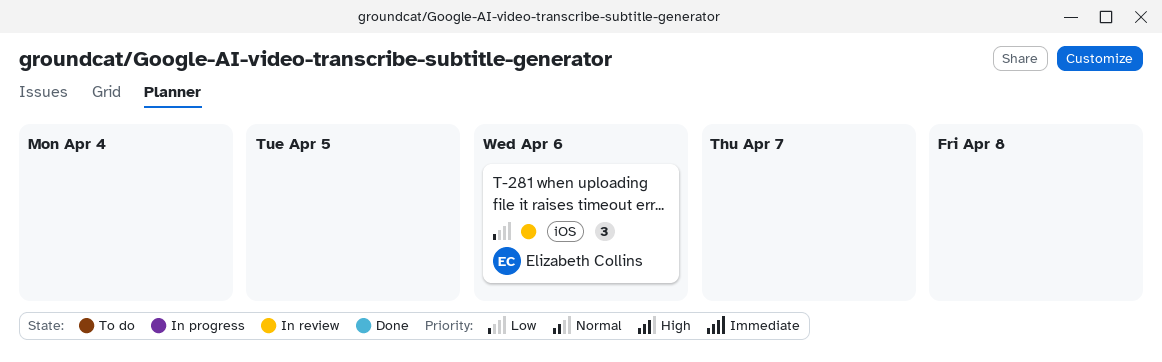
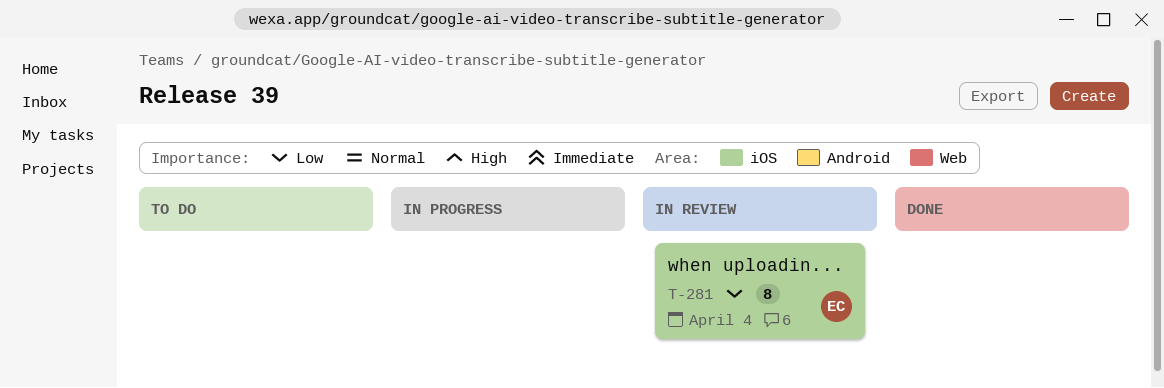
T-281, estimate: 3 -> 8
T-281, due: Apr 6 -> Apr 4

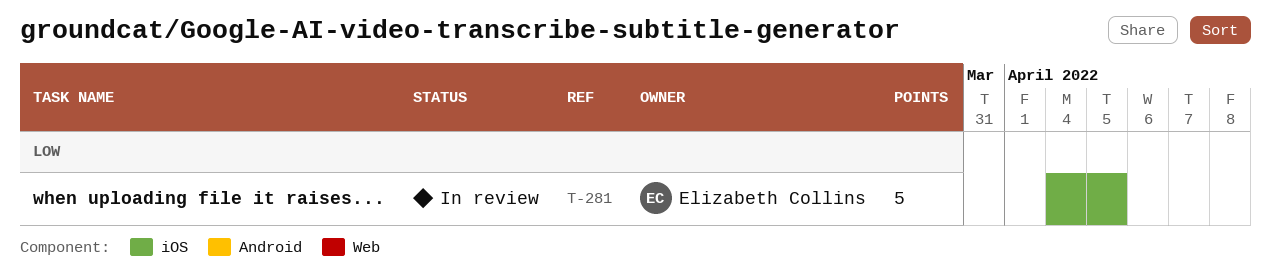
T-281, estimate: 8 -> 5
T-281, due: Apr 4 -> Apr 5

